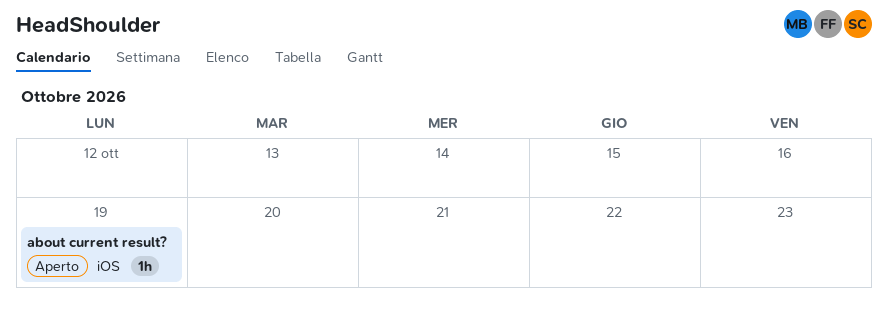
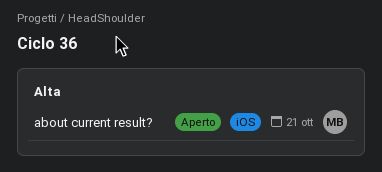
about current result?, due: Oct 19 -> Oct 21

